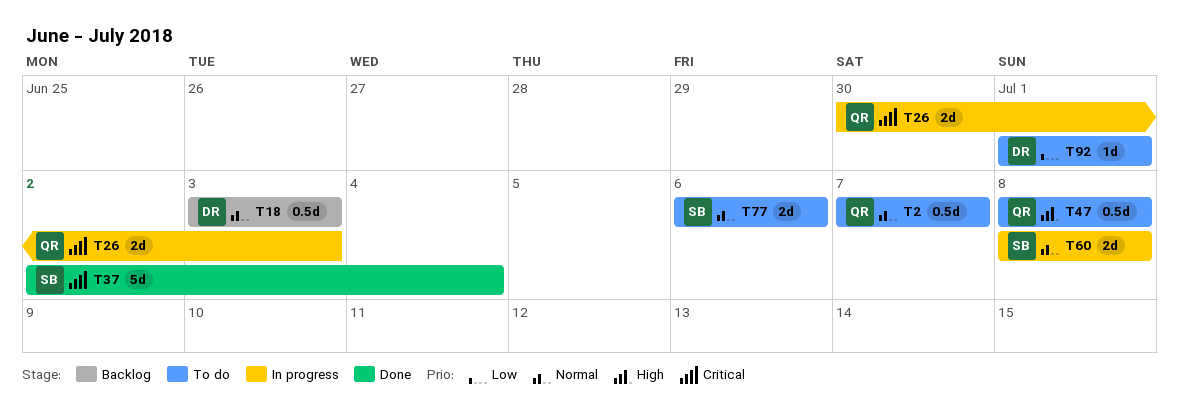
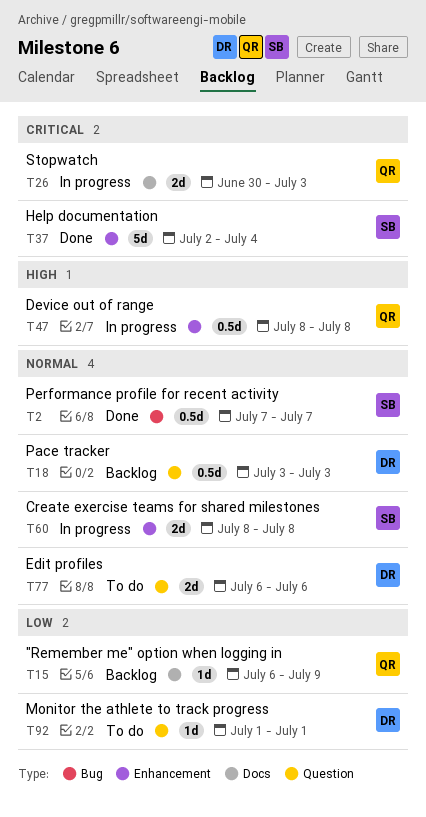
T2, status: To do -> Done
T2, owner: QR -> SB
T15: none -> present
T47, status: To do -> In progress
T77, owner: SB -> DR

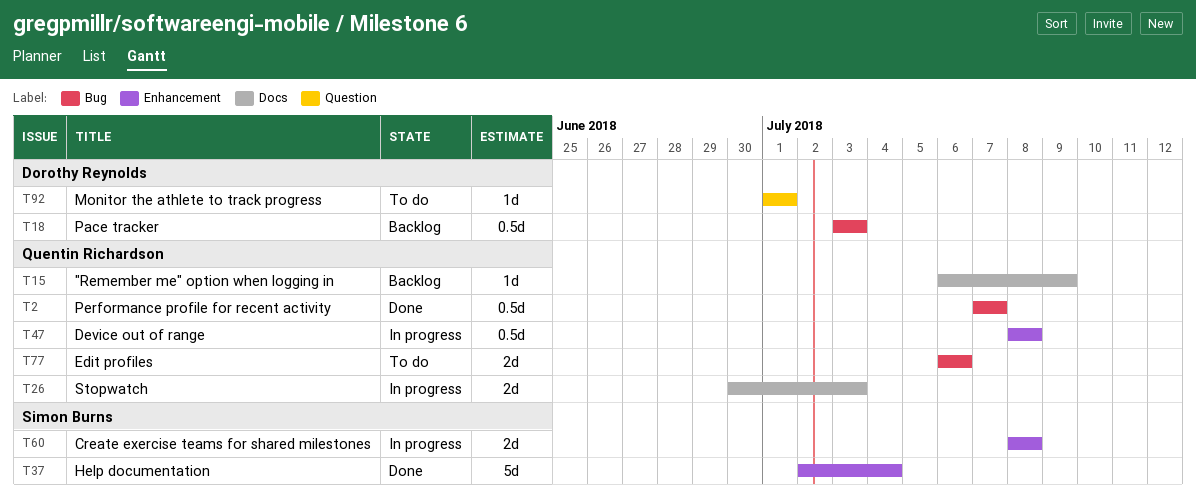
T2, owner: Simon Burns -> Quentin Richardson
T18, label: Question -> Bug
T77, owner: Dorothy Reynolds -> Quentin Richardson
T77, label: Question -> Bug

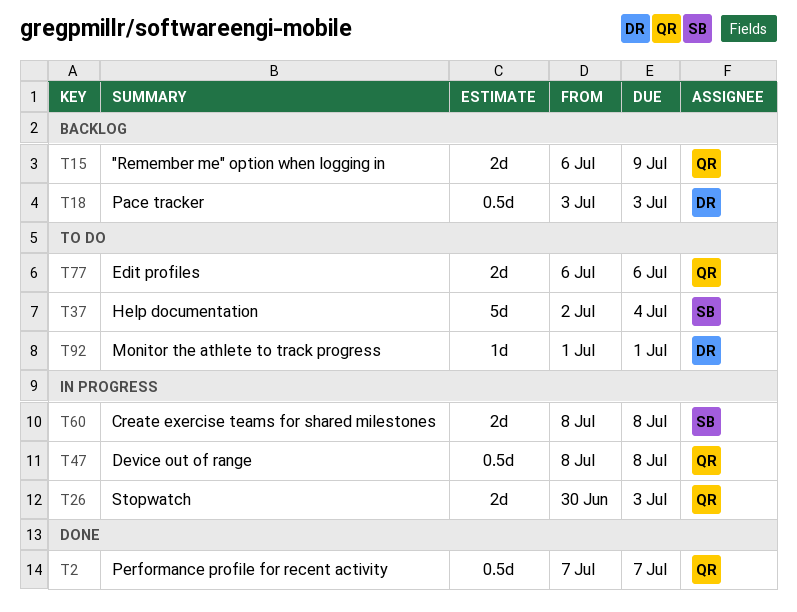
T15, estimate: 1d -> 2d
T37, status: Done -> To do

